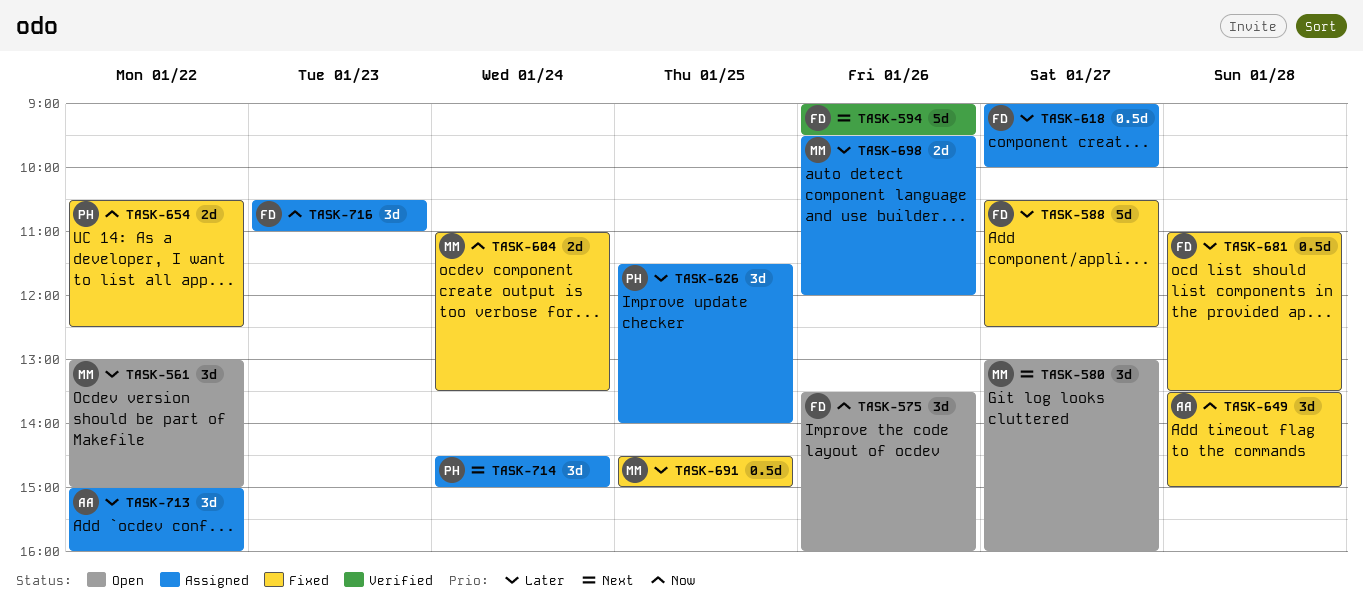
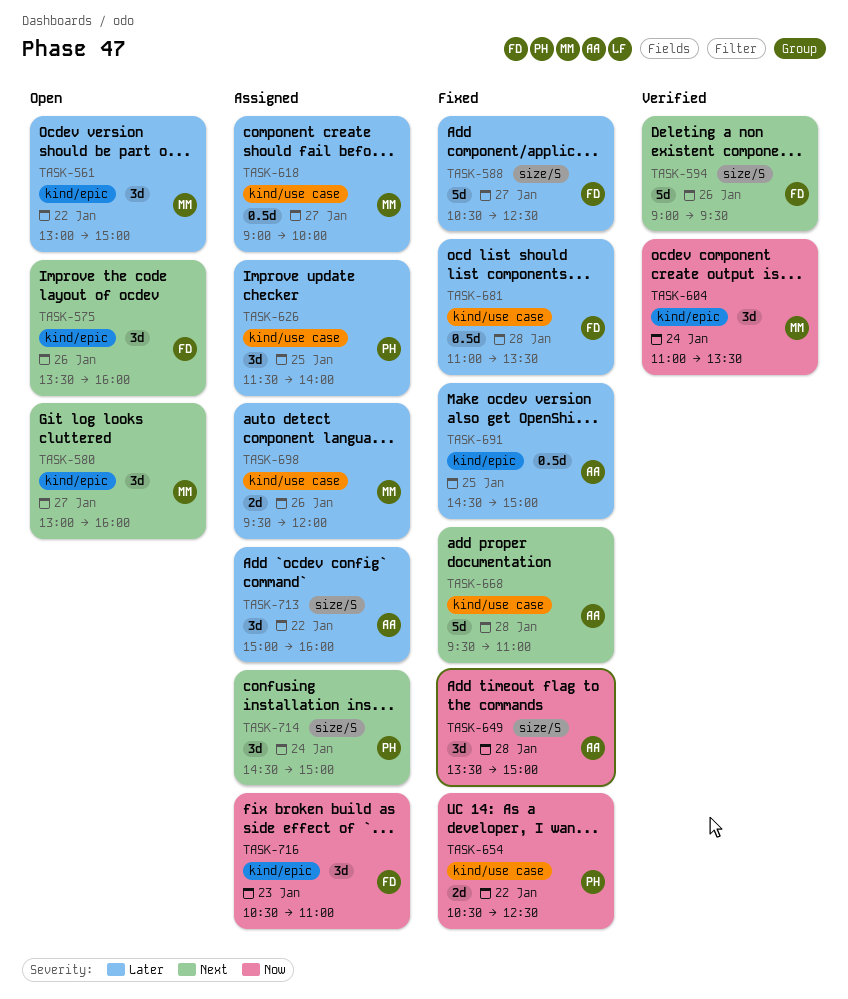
TASK-575, priority: Now -> Next
TASK-604, status: Fixed -> Verified
TASK-604, estimate: 2d -> 3d
TASK-618, owner: FD -> MM
TASK-668: none -> present
TASK-691, owner: MM -> AA

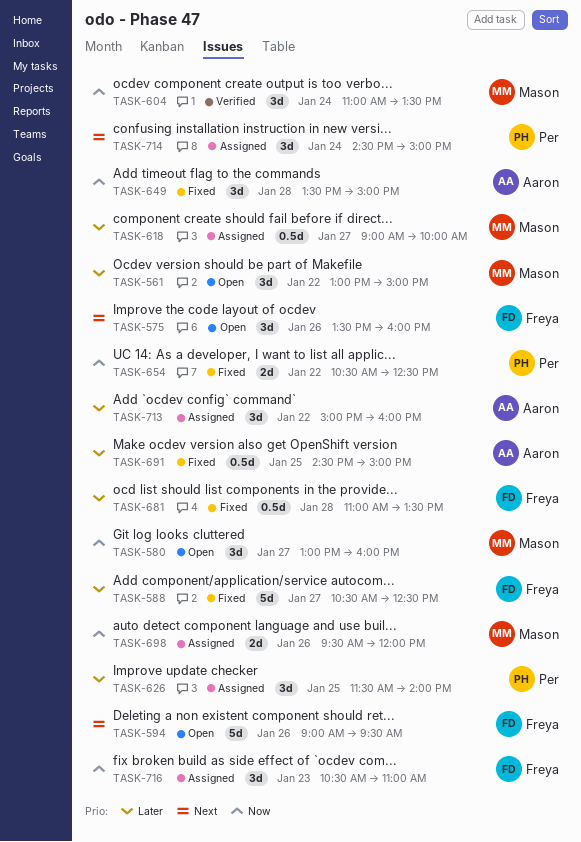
TASK-580, priority: Next -> Now
TASK-594, status: Verified -> Open
TASK-668: present -> none
TASK-698, priority: Later -> Now

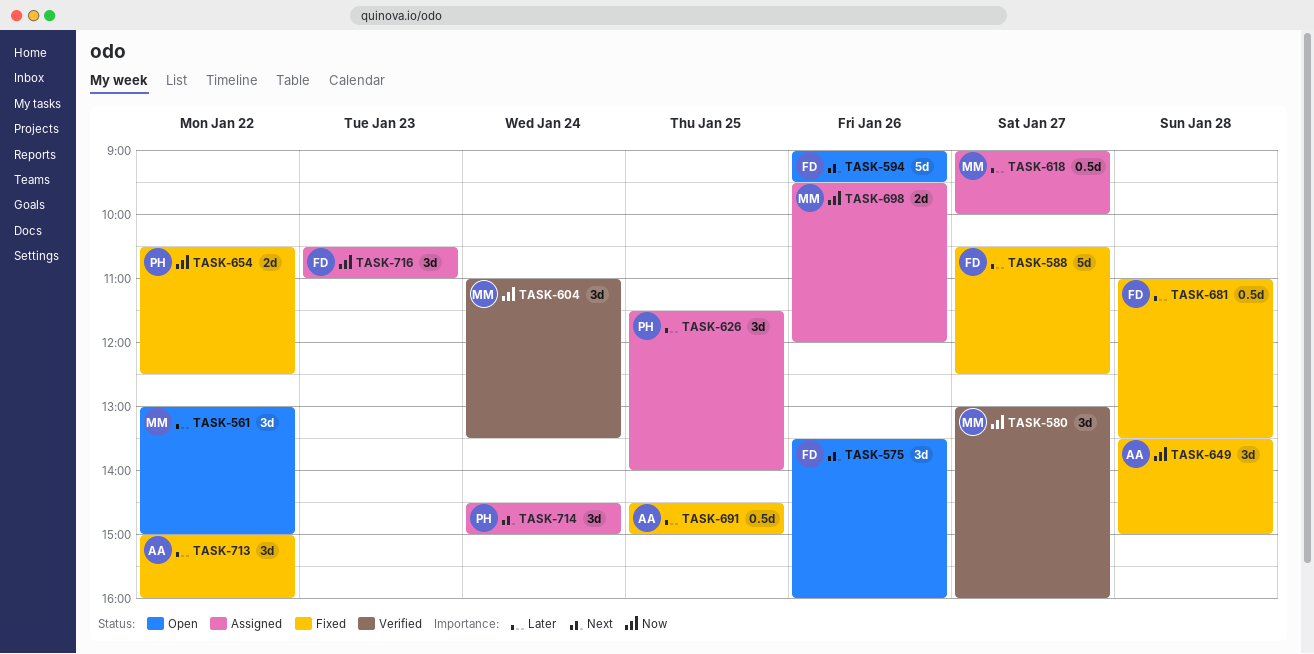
TASK-580, status: Open -> Verified
TASK-713, status: Assigned -> Fixed

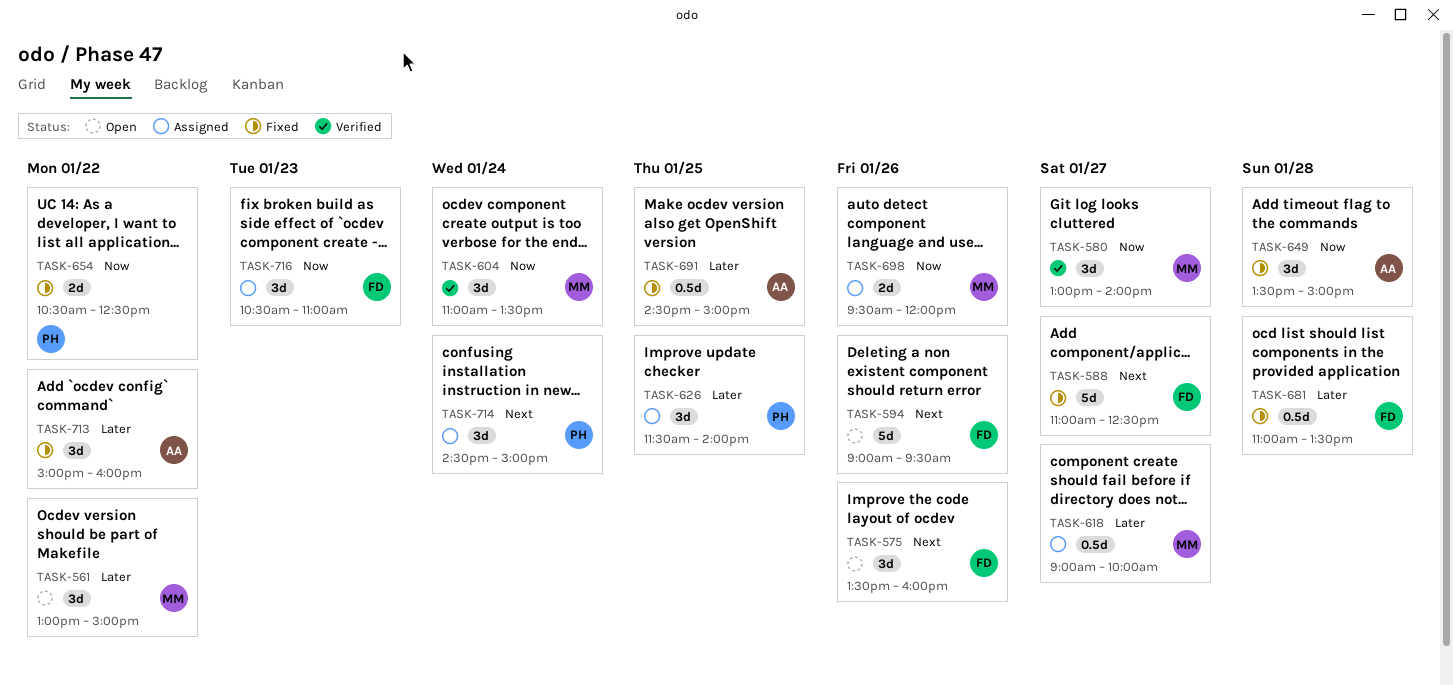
TASK-580, ends: 16:00 -> 14:00
TASK-588, priority: Later -> Next
TASK-588, begins: 10:30 -> 11:00

